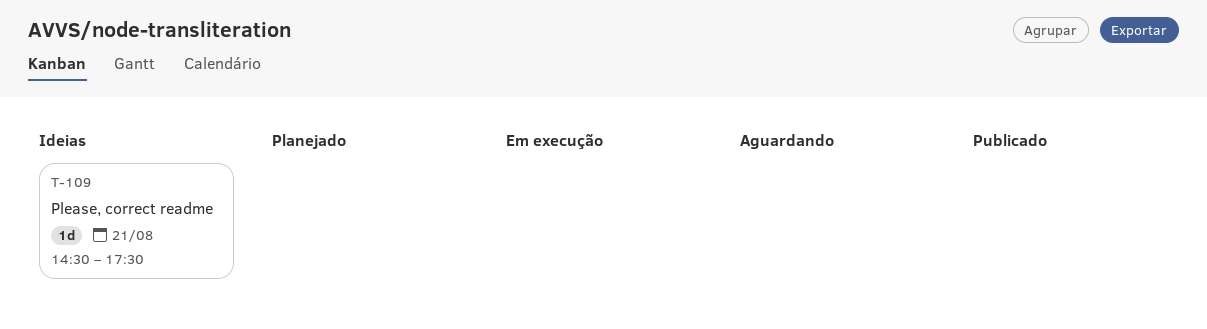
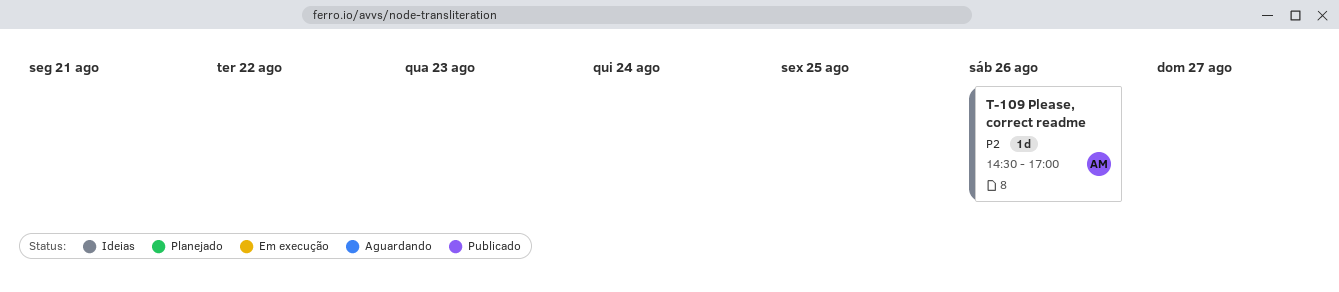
T-109, day: Aug 21 -> Aug 26
T-109, ends: 17:30 -> 17:00

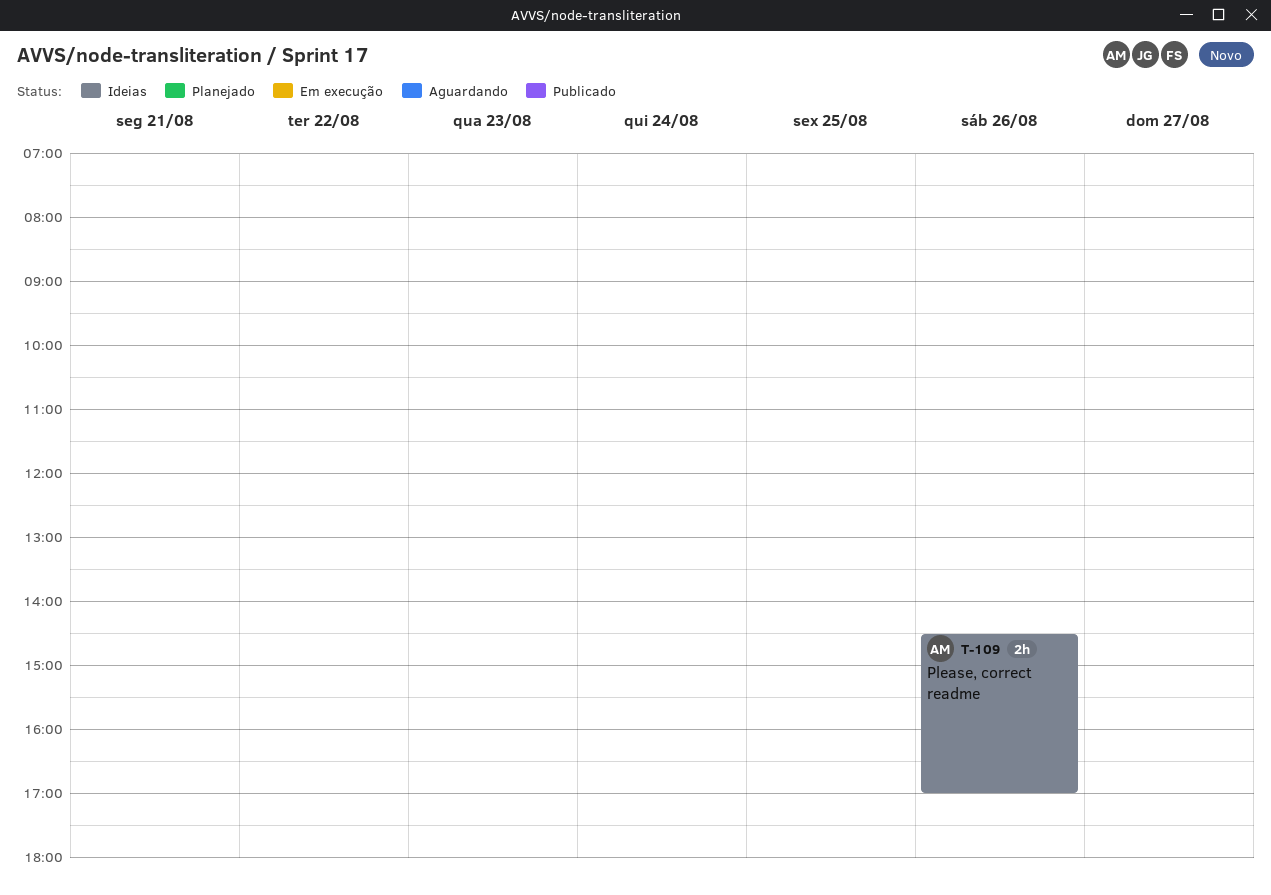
T-109, estimate: 1d -> 2h

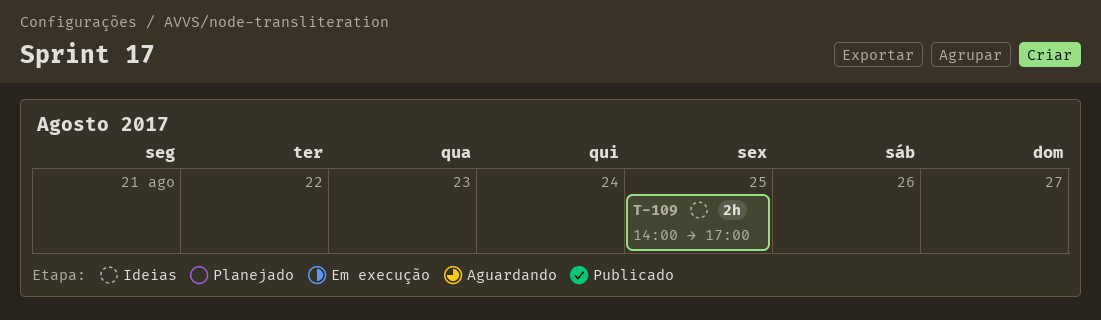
T-109, day: Aug 26 -> Aug 25
T-109, begins: 14:30 -> 14:00

